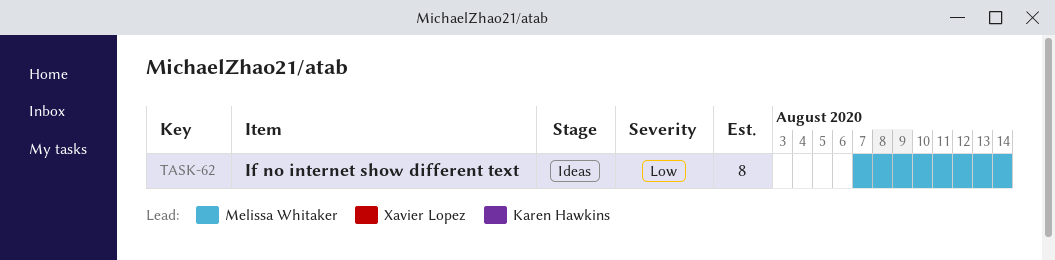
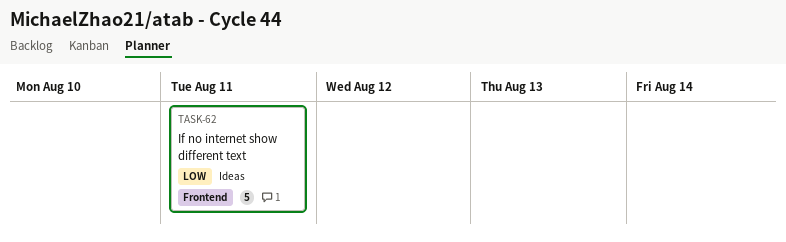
TASK-62, estimate: 8 -> 5
TASK-62, due: Aug 14 -> Aug 11

